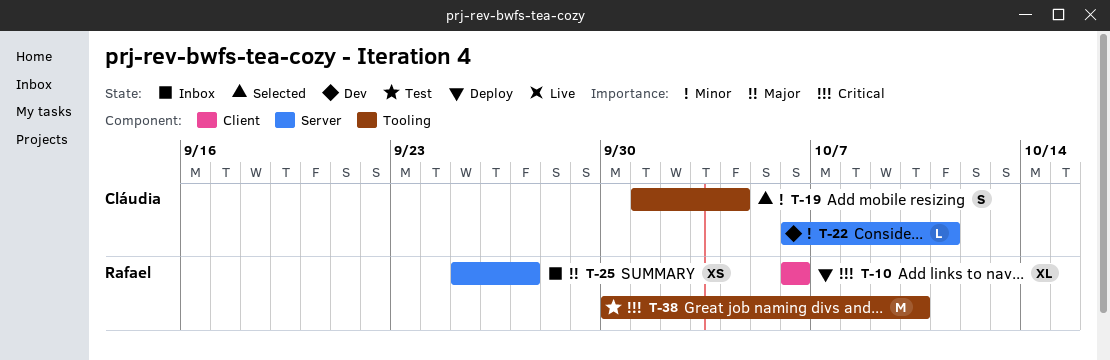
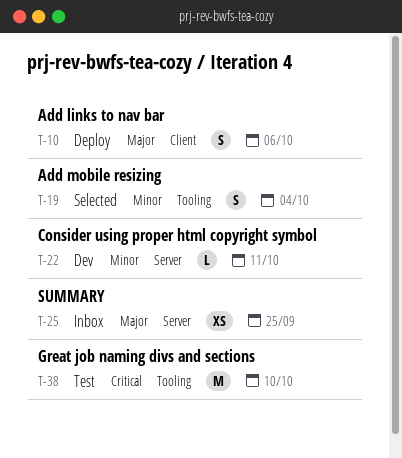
T-10, priority: Critical -> Major
T-10, estimate: XL -> S
T-25, due: Sep 27 -> Sep 25

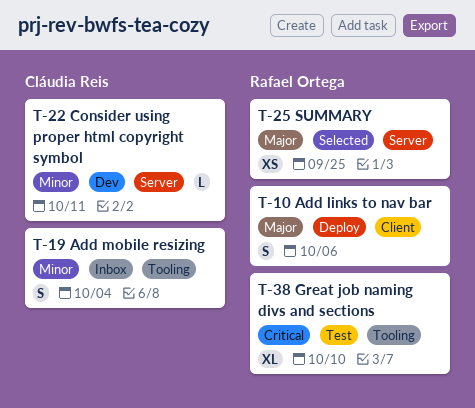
T-19, status: Selected -> Inbox
T-25, status: Inbox -> Selected
T-38, estimate: M -> XL

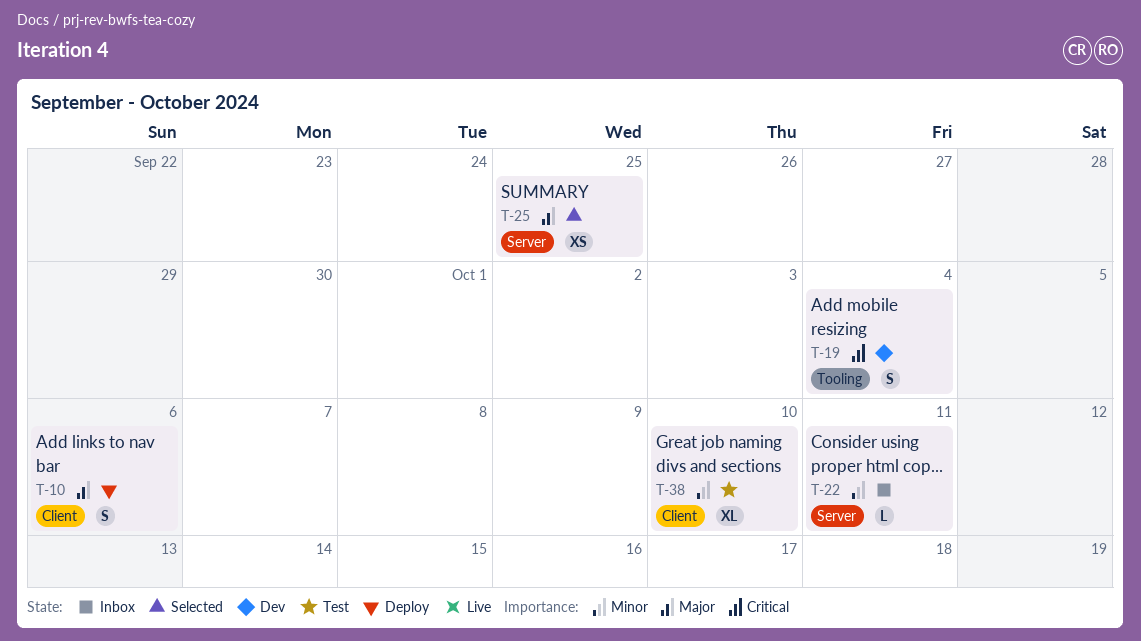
T-19, status: Inbox -> Dev
T-19, priority: Minor -> Critical
T-22, status: Dev -> Inbox
T-38, priority: Critical -> Minor
T-38, label: Tooling -> Client

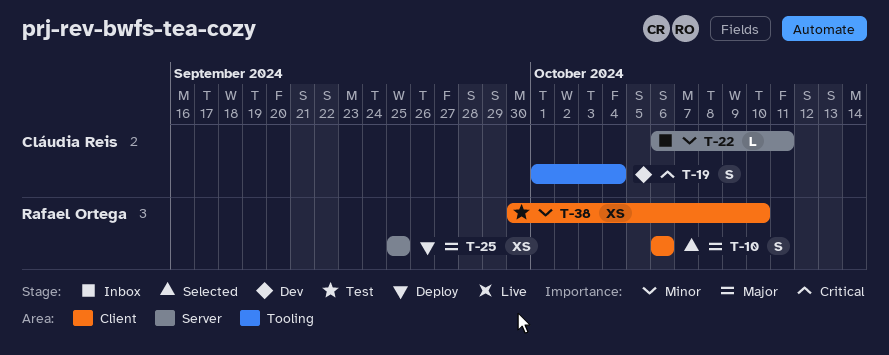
T-10, status: Deploy -> Selected
T-25, status: Selected -> Deploy
T-38, estimate: XL -> XS

